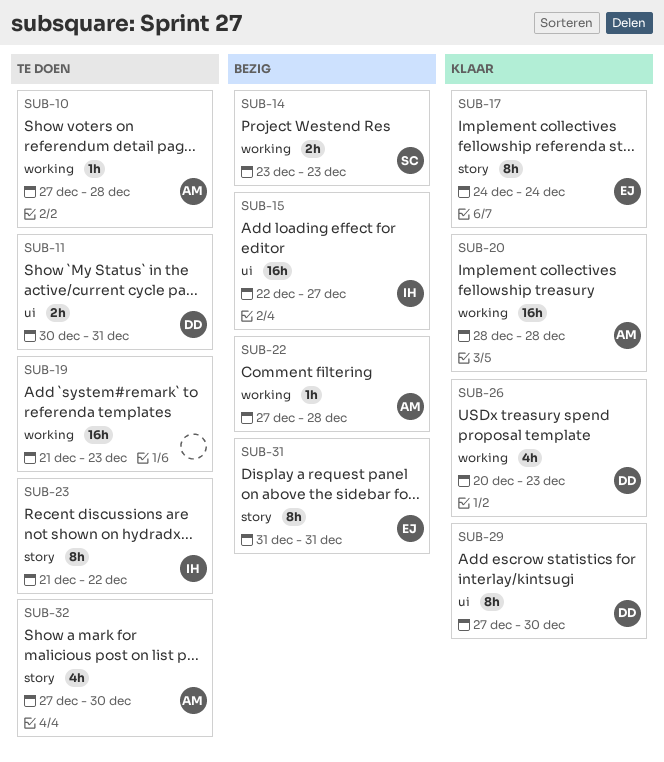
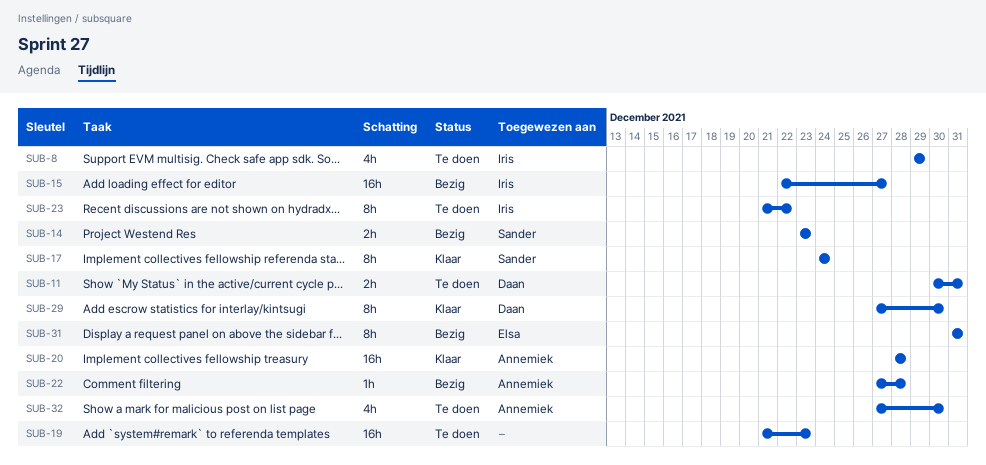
SUB-8: none -> present
SUB-10: present -> none
SUB-17, owner: Elsa -> Sander
SUB-26: present -> none

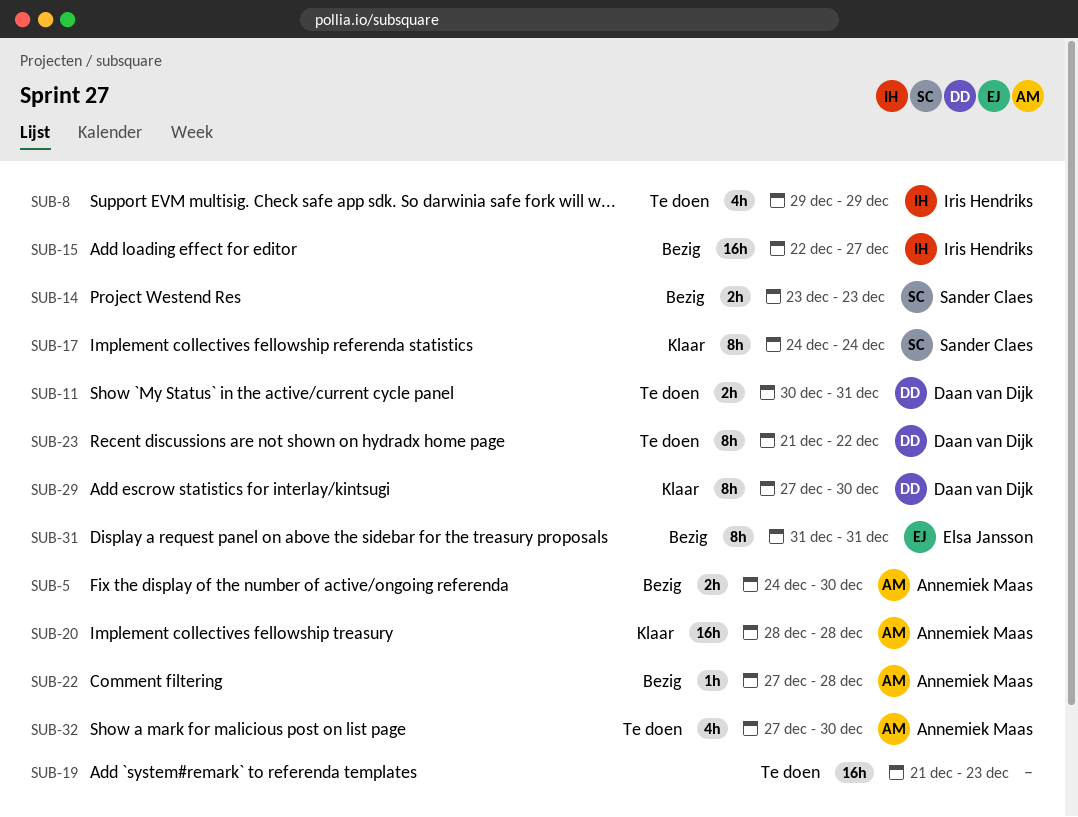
SUB-5: none -> present
SUB-23, owner: Iris Hendriks -> Daan van Dijk

